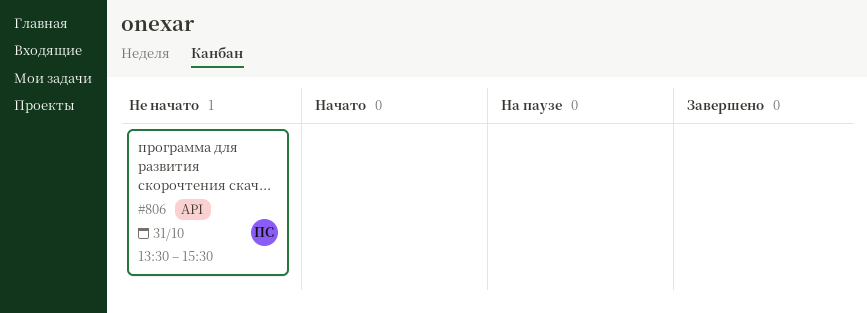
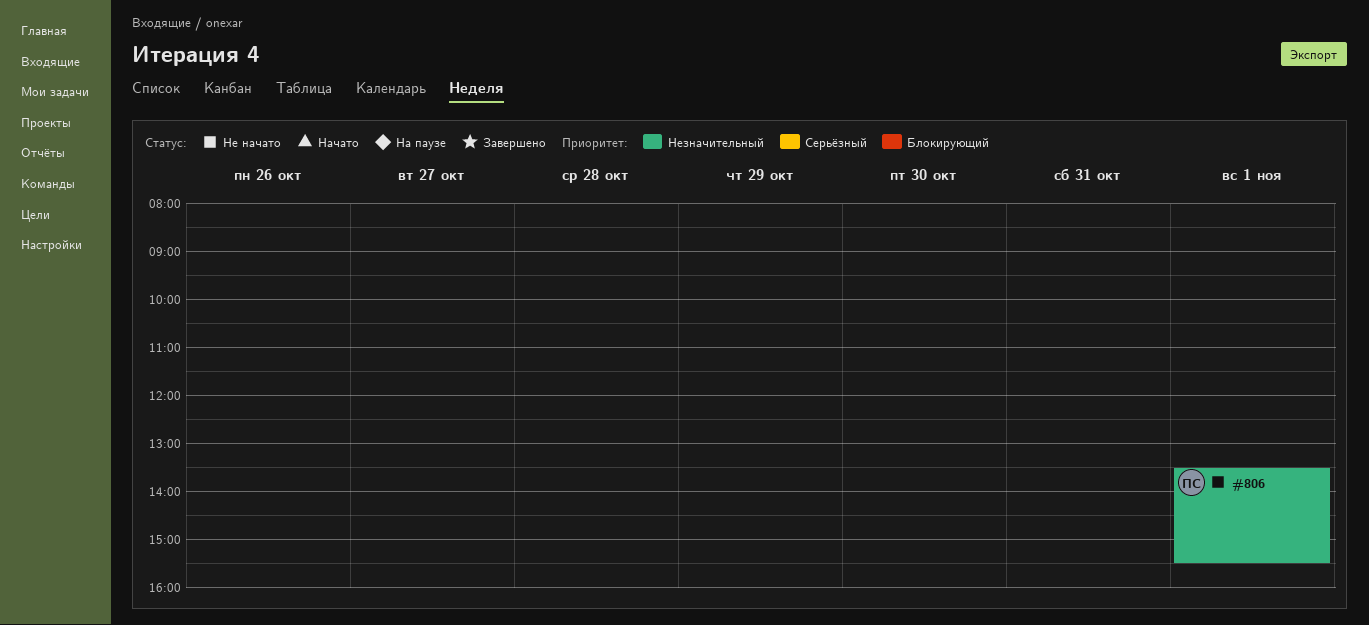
#806, day: Oct 31 -> Nov 1

